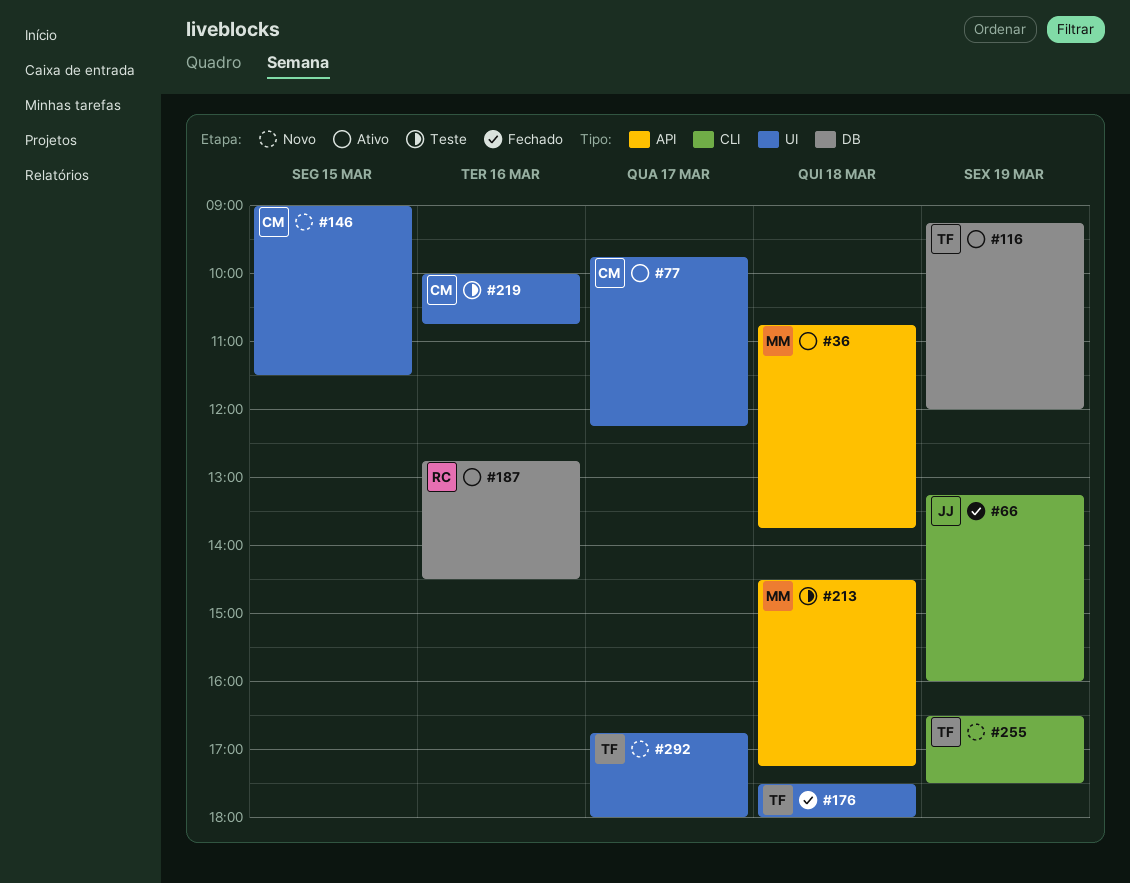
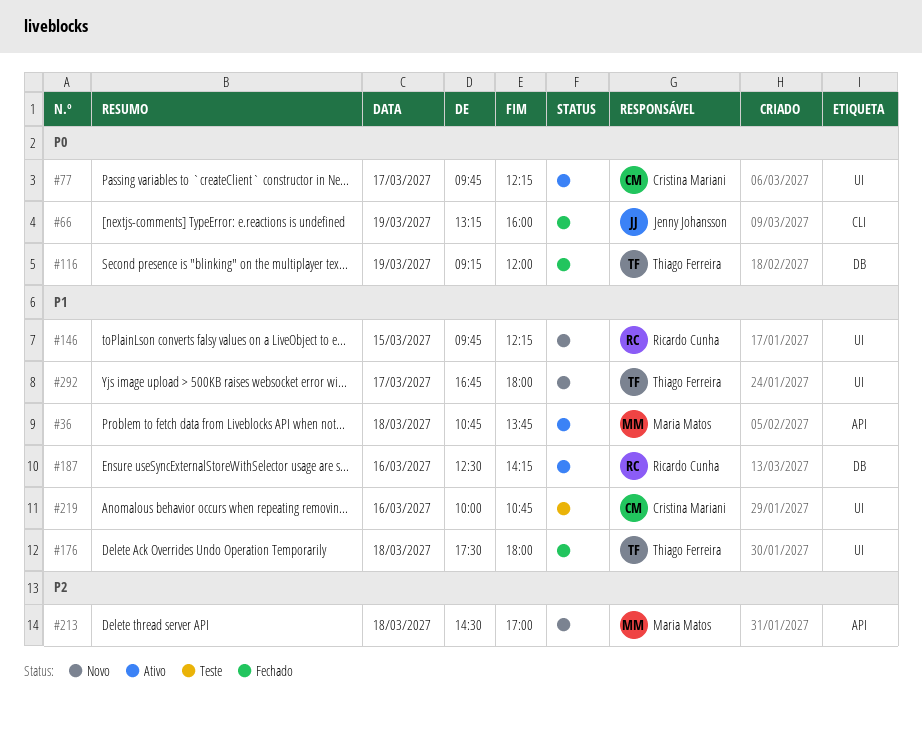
#116, status: Ativo -> Fechado
#146, owner: Cristina Mariani -> Ricardo Cunha
#146, begins: 09:00 -> 09:45
#146, ends: 11:30 -> 12:15
#187, begins: 12:45 -> 12:30
#187, ends: 14:30 -> 14:15
#213, status: Teste -> Novo
#213, ends: 17:15 -> 17:00
#255: present -> none

